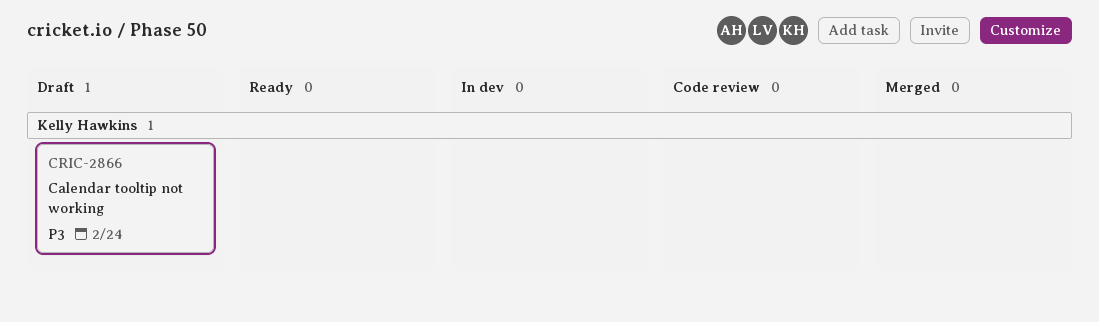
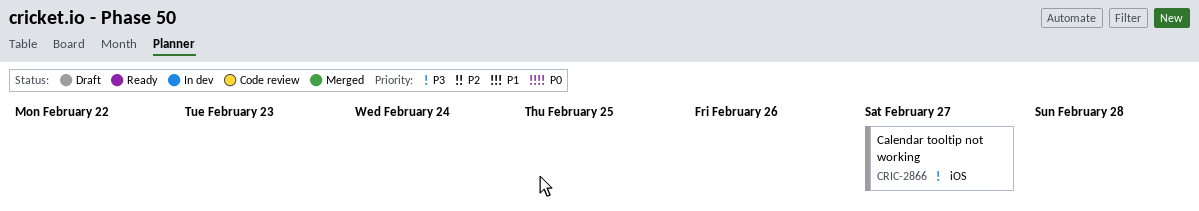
CRIC-2866, due: Feb 24 -> Feb 27

